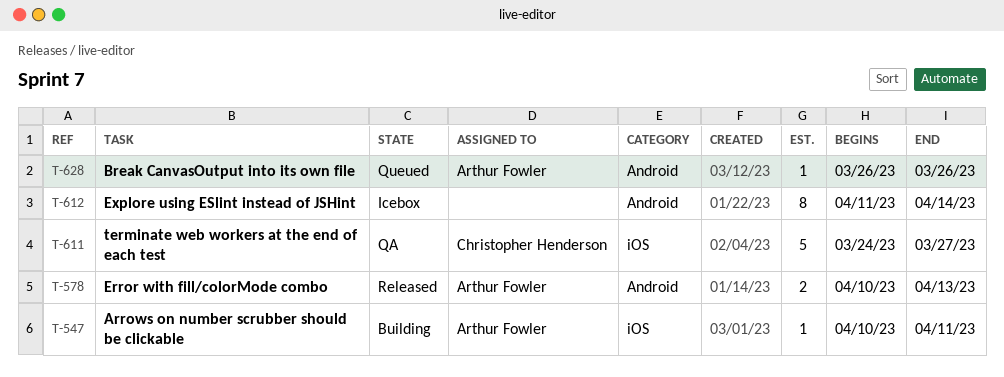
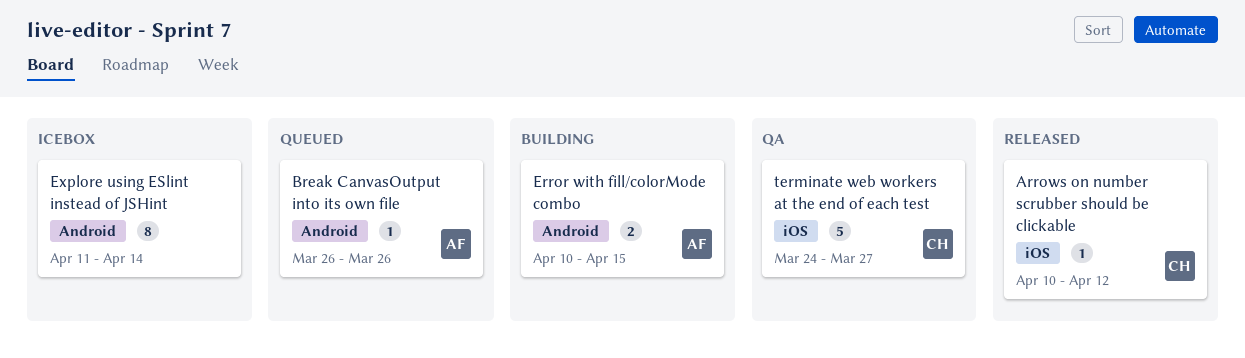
Arrows on number scrubber should be clickable, status: Building -> Released
Arrows on number scrubber should be clickable, owner: Arthur Fowler -> Christopher Henderson
Arrows on number scrubber should be clickable, due: Apr 11 -> Apr 12
Error with fill/colorMode combo, status: Released -> Building
Error with fill/colorMode combo, due: Apr 13 -> Apr 15

